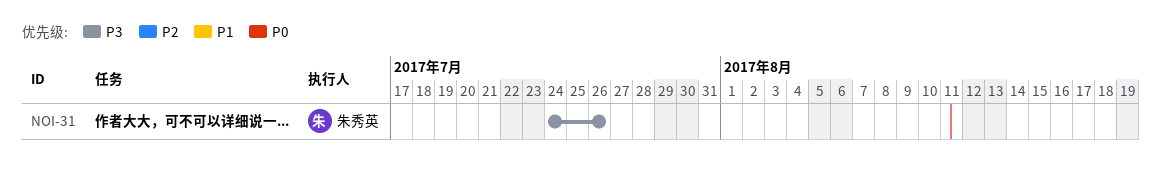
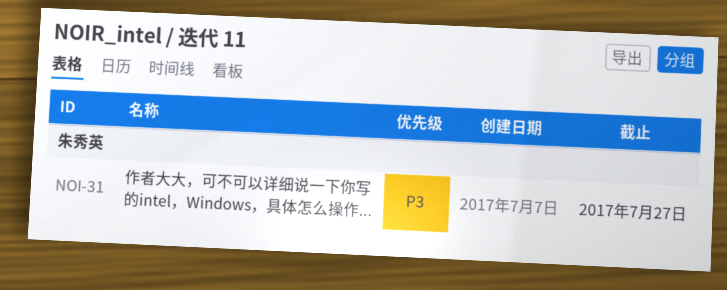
NOI-31, due: Jul 26 -> Jul 27

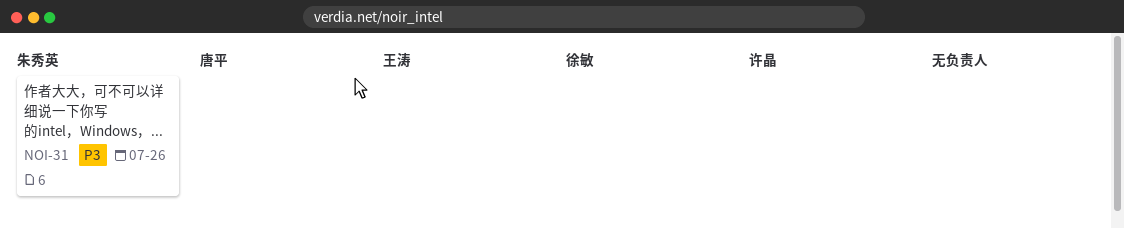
NOI-31, due: Jul 27 -> Jul 26

